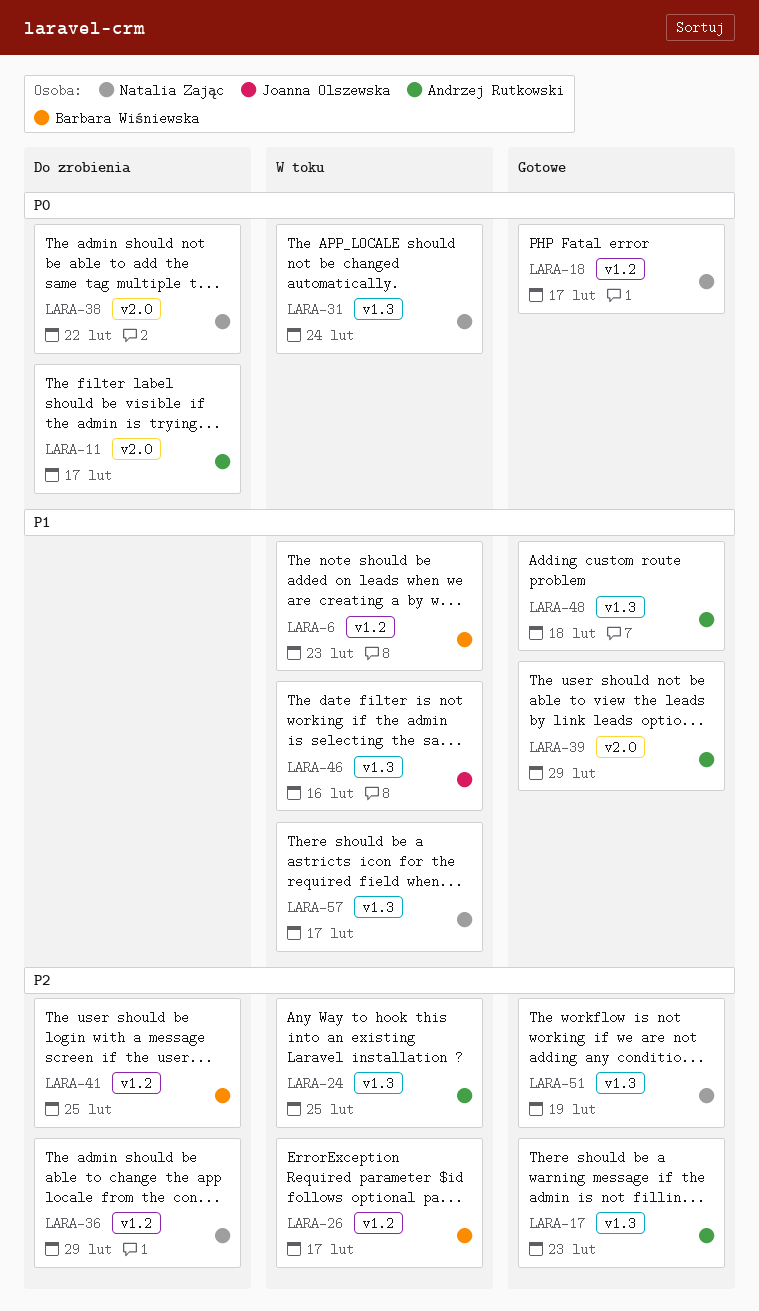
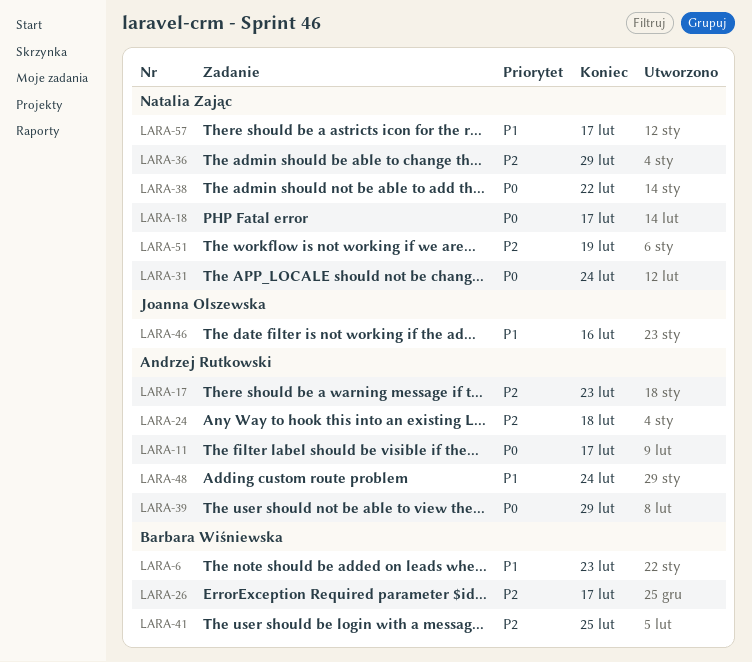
LARA-24, due: Feb 25 -> Feb 18
LARA-39, priority: P1 -> P0
LARA-48, due: Feb 18 -> Feb 24

